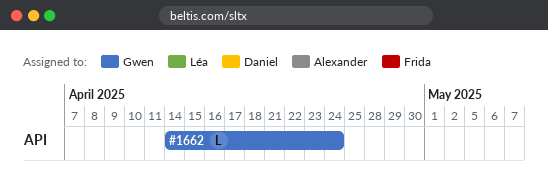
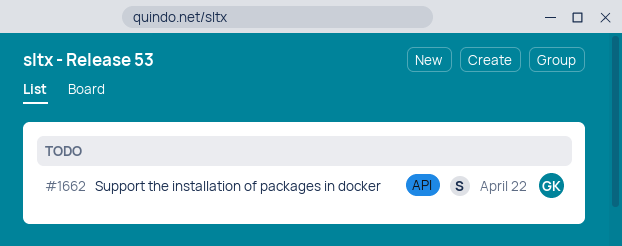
#1662, estimate: L -> S
#1662, due: Apr 24 -> Apr 22

